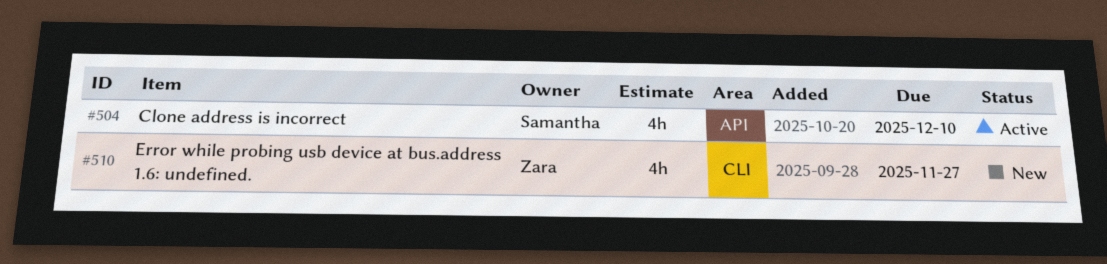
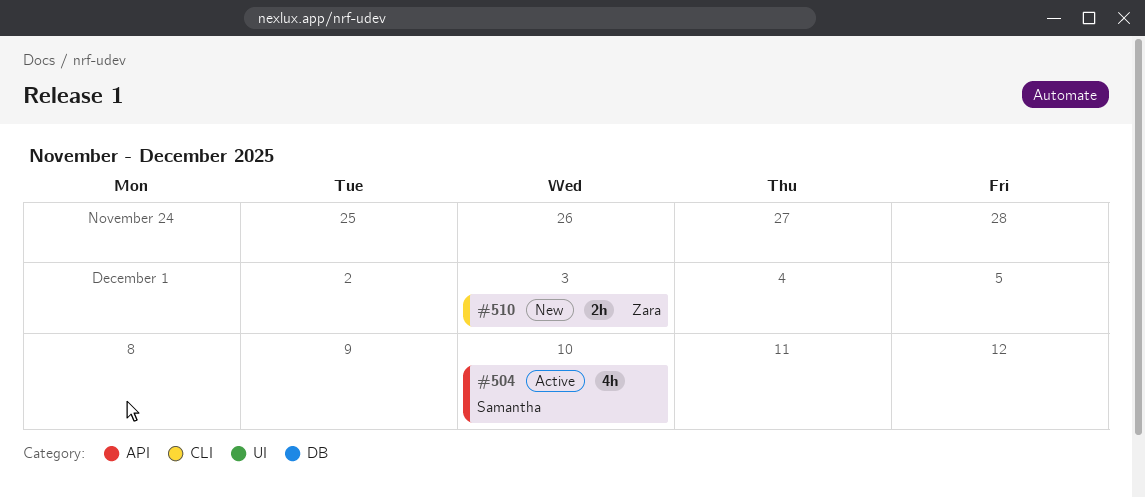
#510, estimate: 4h -> 2h
#510, due: Nov 27 -> Dec 3

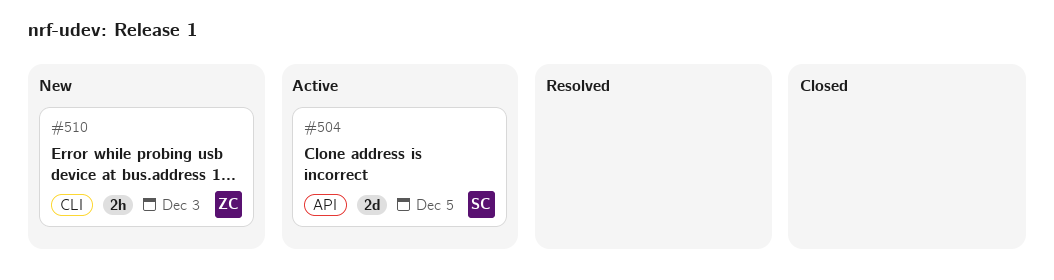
#504, estimate: 4h -> 2d
#504, due: Dec 10 -> Dec 5

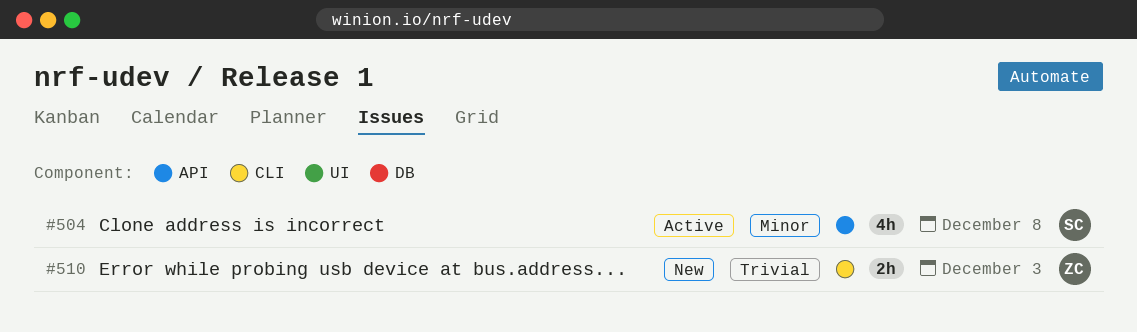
#504, estimate: 2d -> 4h
#504, due: Dec 5 -> Dec 8

